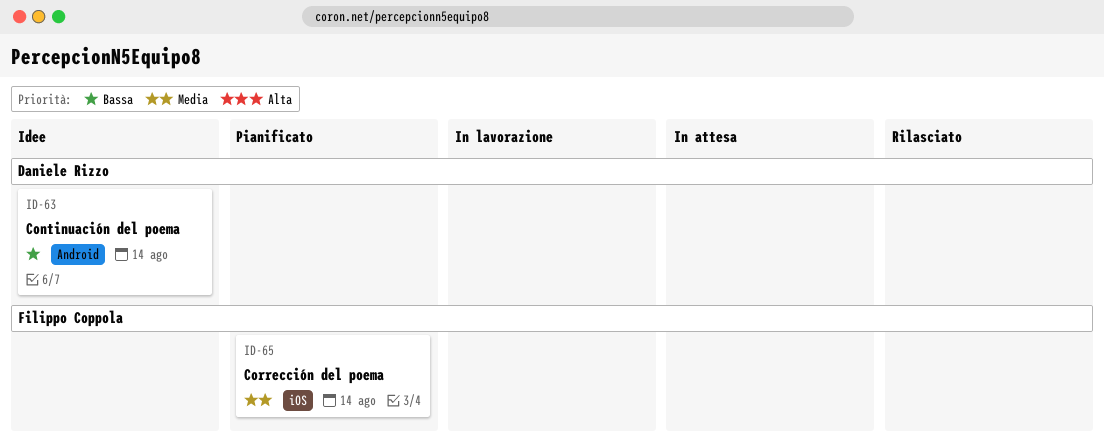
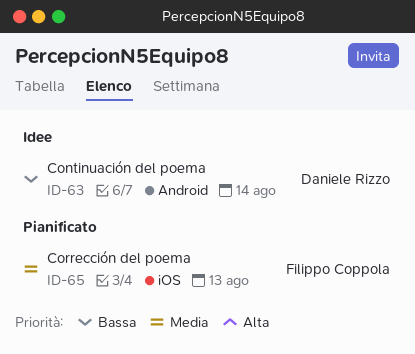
ID-65, due: Aug 14 -> Aug 13

